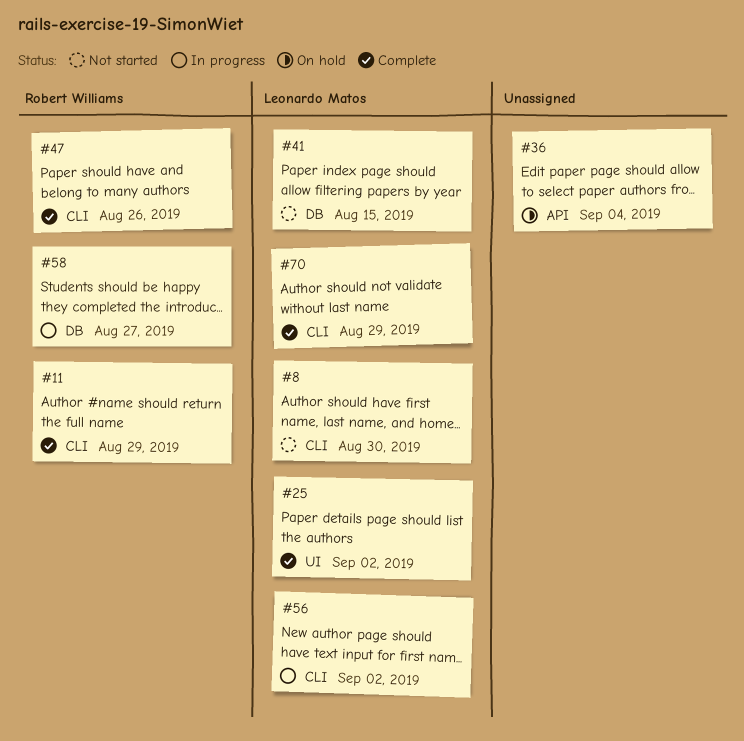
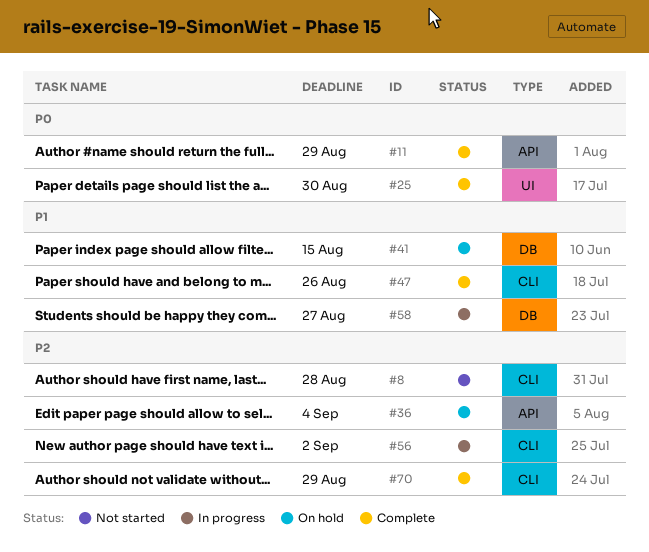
#8, due: Aug 30 -> Aug 28
#11, label: CLI -> API
#25, due: Sep 2 -> Aug 30
#41, status: Not started -> On hold

